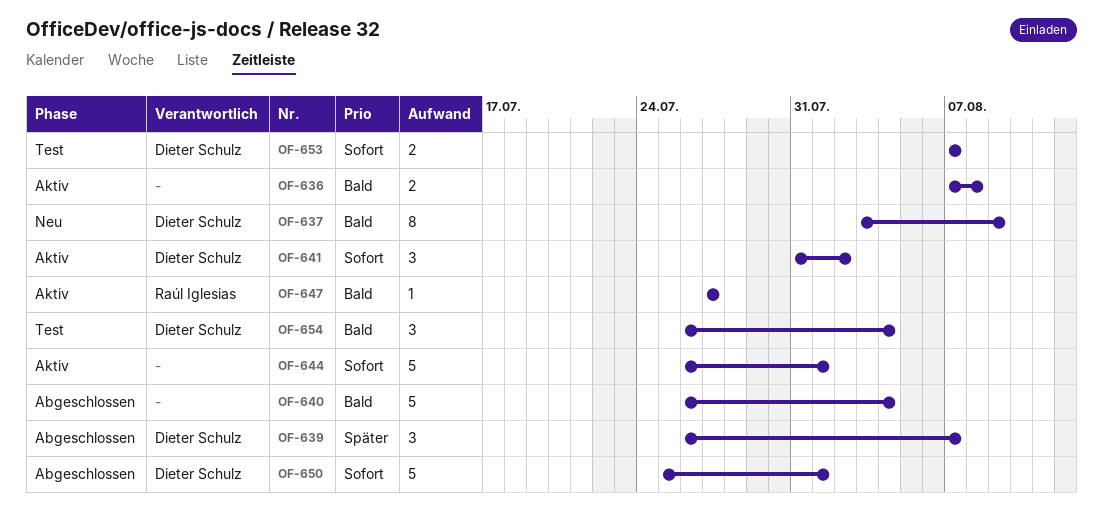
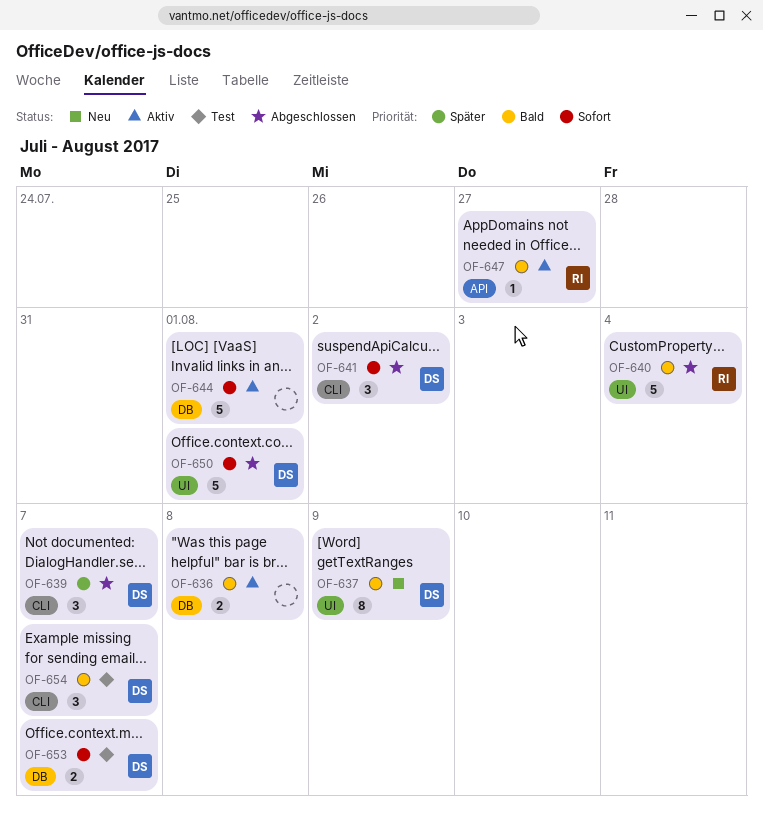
OF-640, owner: none -> Raúl Iglesias
OF-641, status: Aktiv -> Abgeschlossen
OF-654, due: Aug 4 -> Aug 7

